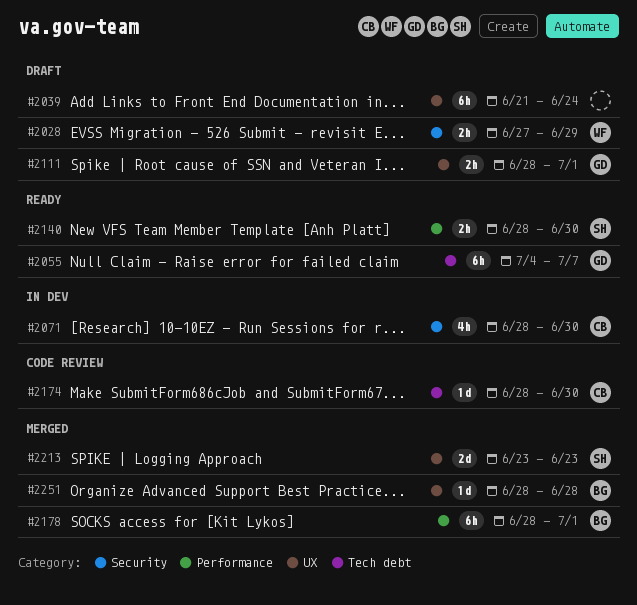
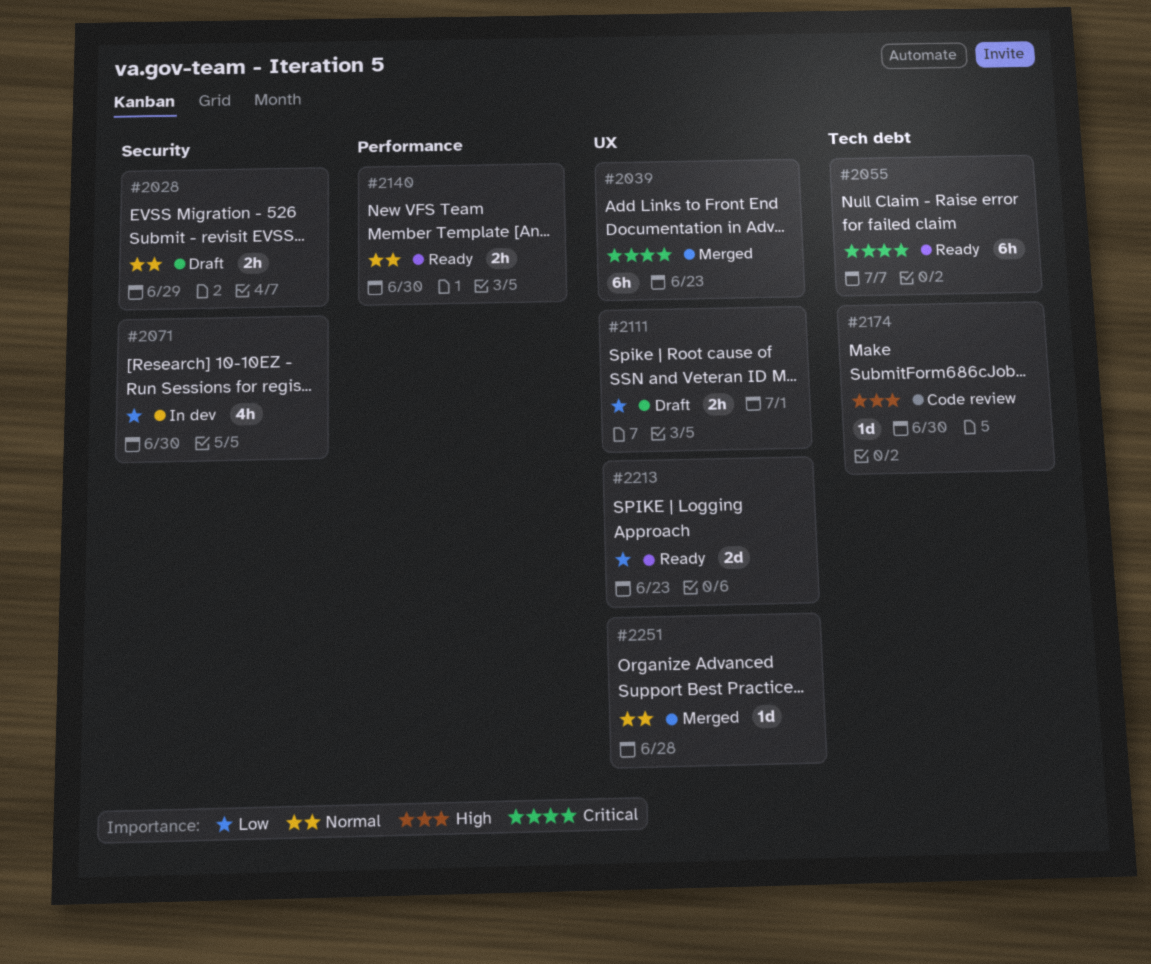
#2039, status: Draft -> Merged
#2039, due: Jun 24 -> Jun 23
#2178: present -> none
#2213, status: Merged -> Ready

